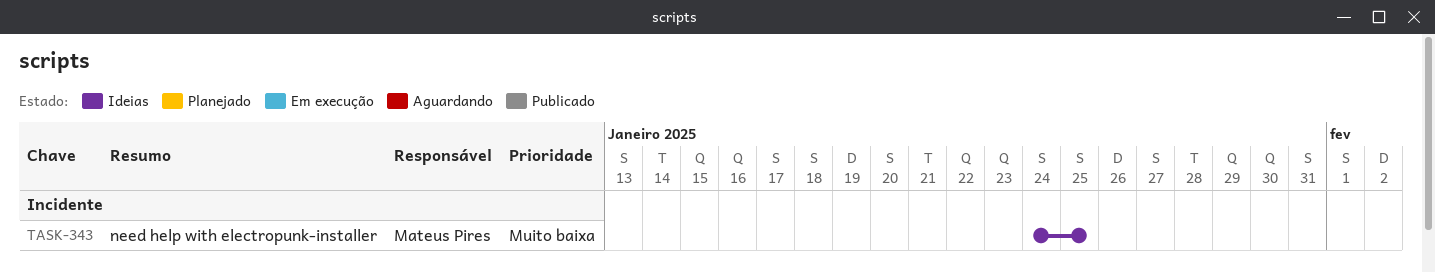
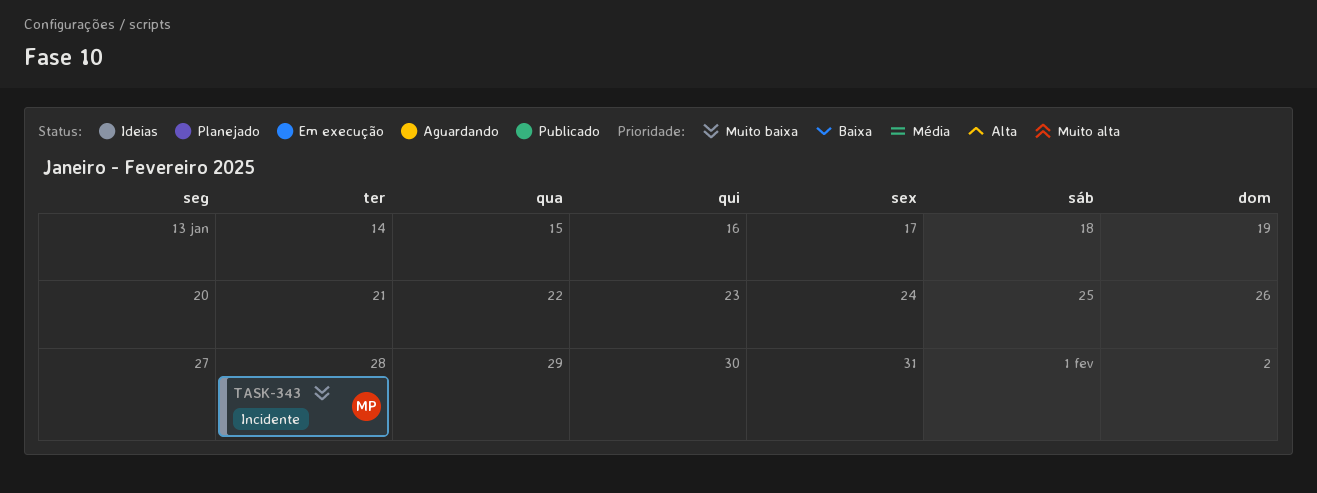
TASK-343, due: Jan 25 -> Jan 28

